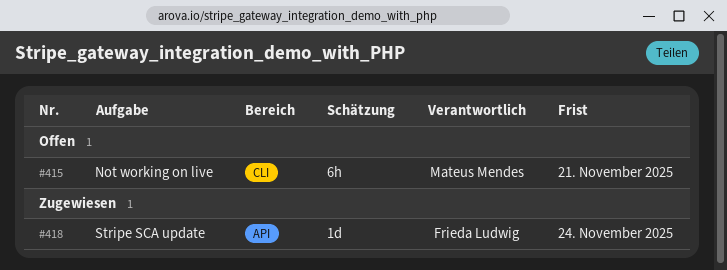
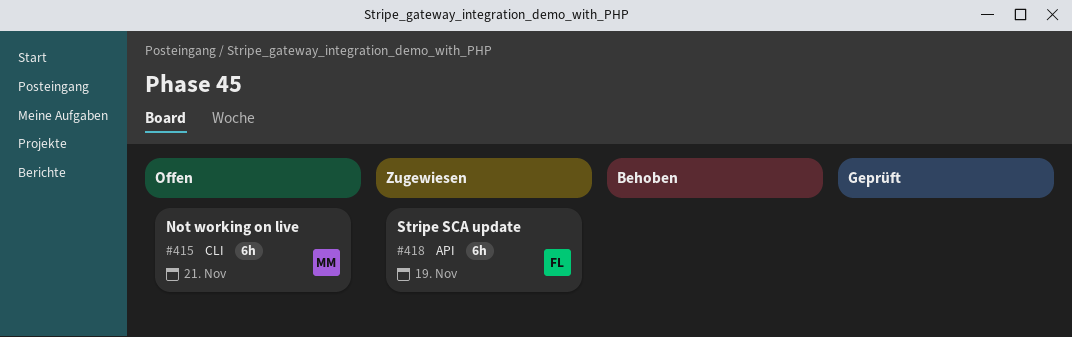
#418, estimate: 1d -> 6h
#418, due: Nov 24 -> Nov 19

